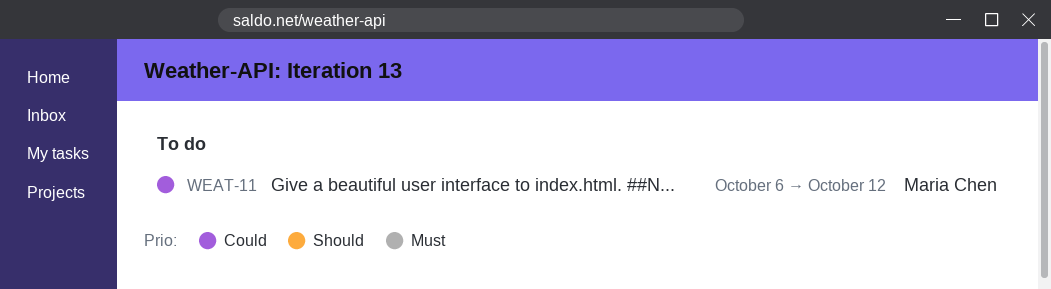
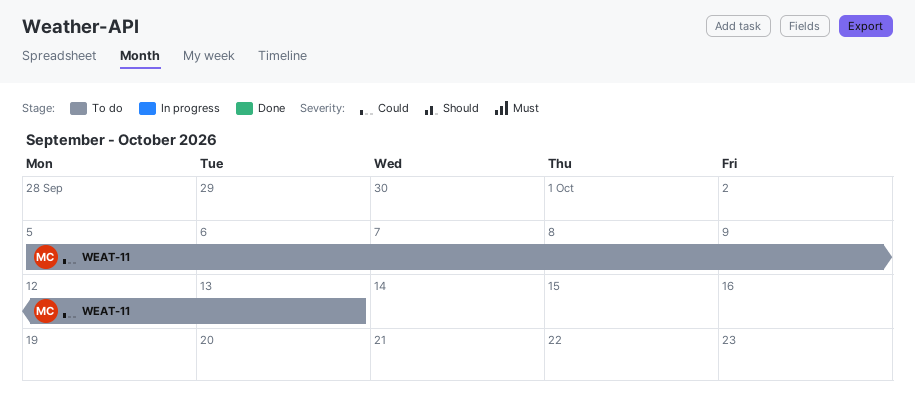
WEAT-11, start: Oct 6 -> Oct 5
WEAT-11, due: Oct 12 -> Oct 13

